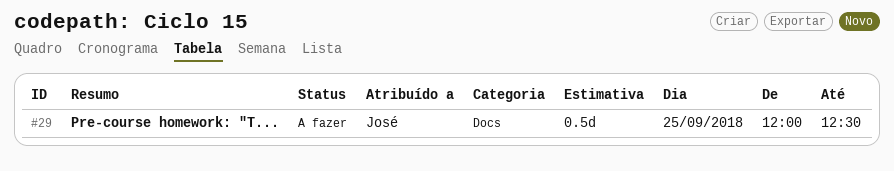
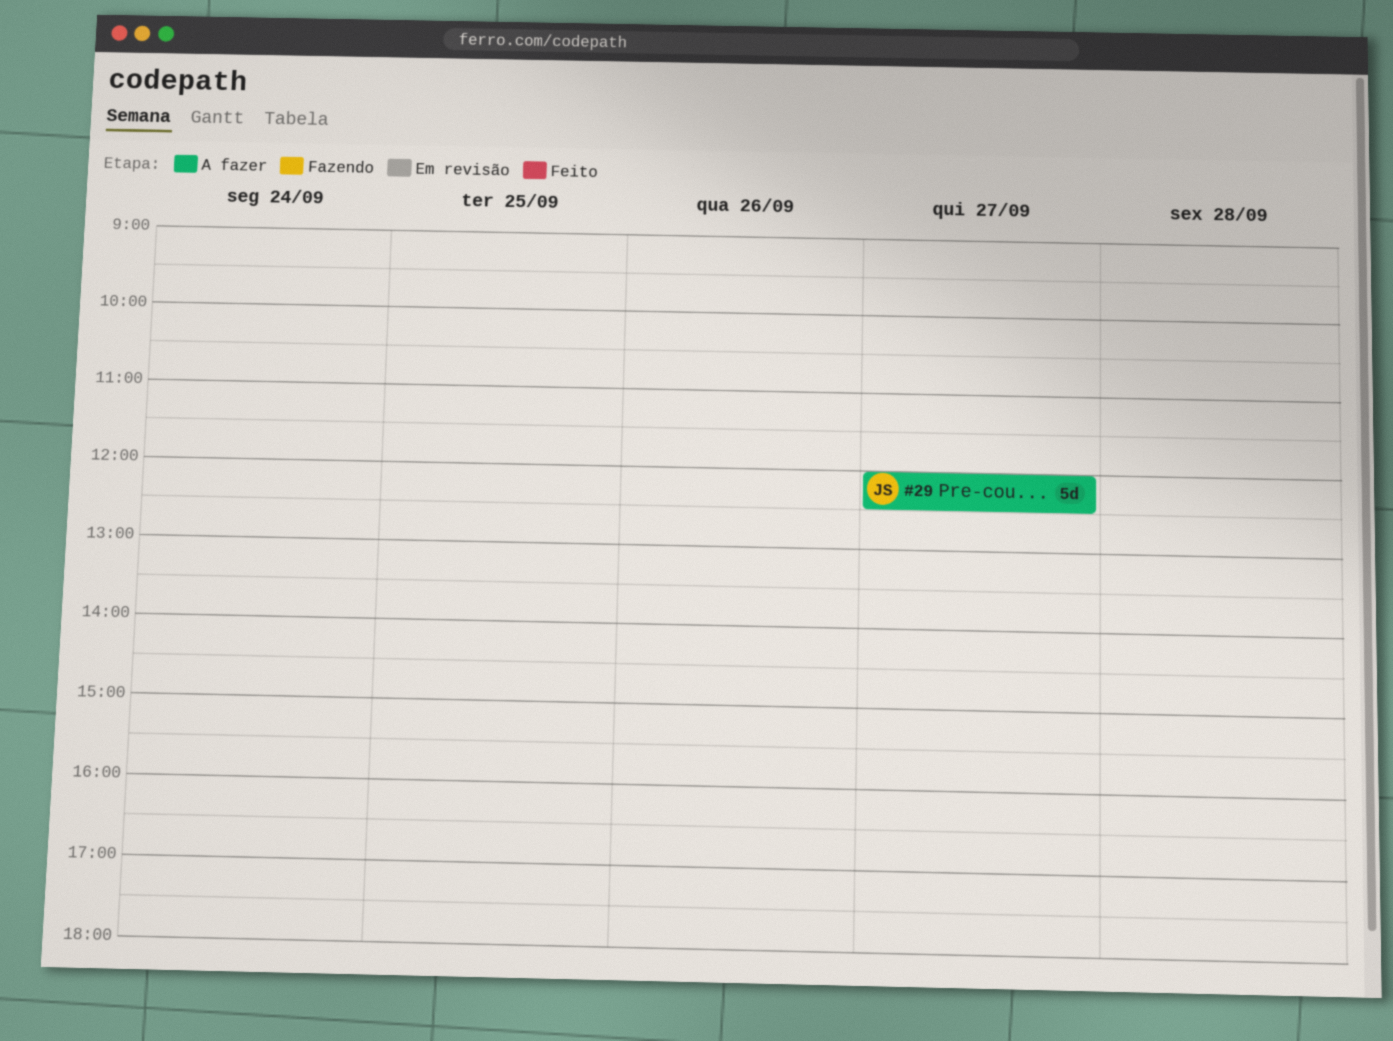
#29, estimate: 0.5d -> 5d
#29, day: Sep 25 -> Sep 27

